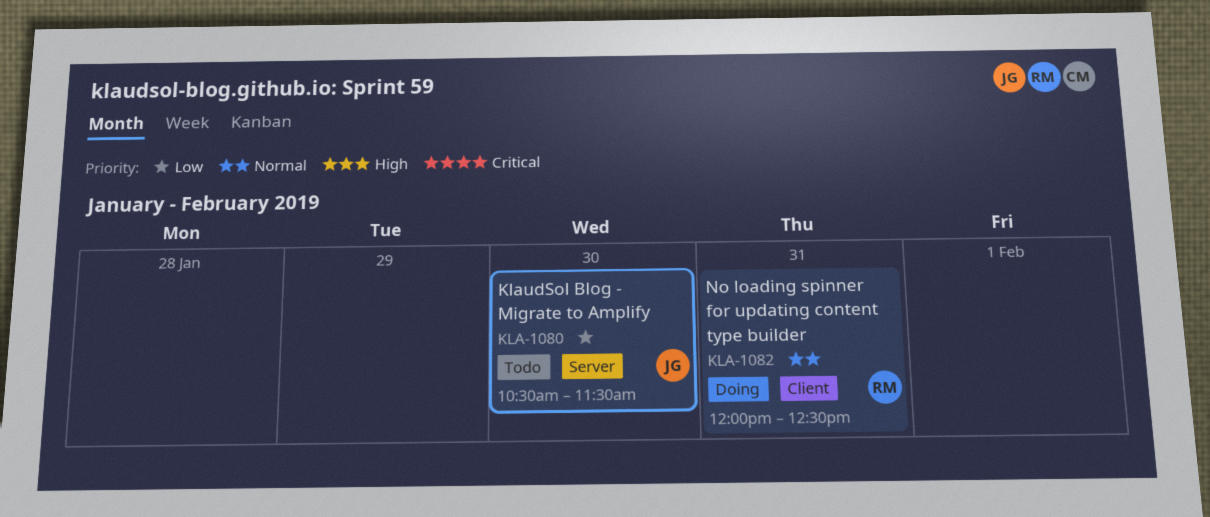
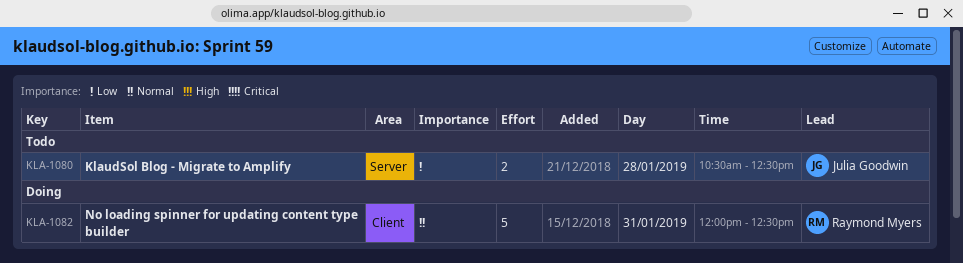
KLA-1080, day: Jan 30 -> Jan 28
KLA-1080, ends: 11:30 -> 12:30

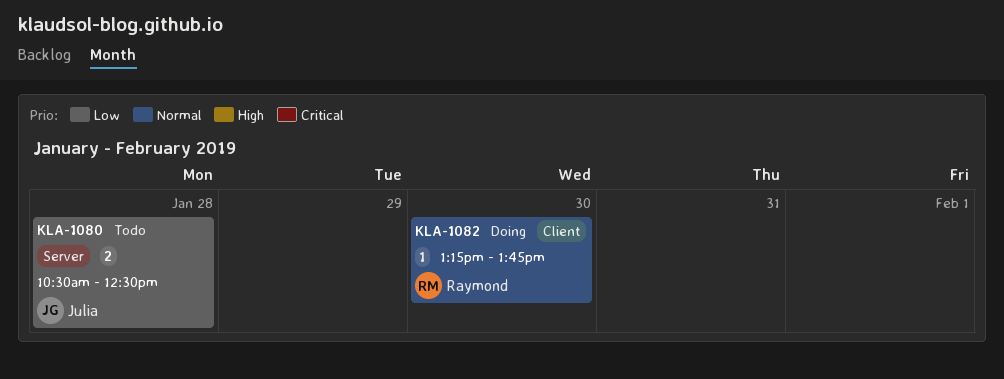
KLA-1082, estimate: 5 -> 1
KLA-1082, day: Jan 31 -> Jan 30
KLA-1082, begins: 12:00 -> 13:15
KLA-1082, ends: 12:30 -> 13:45

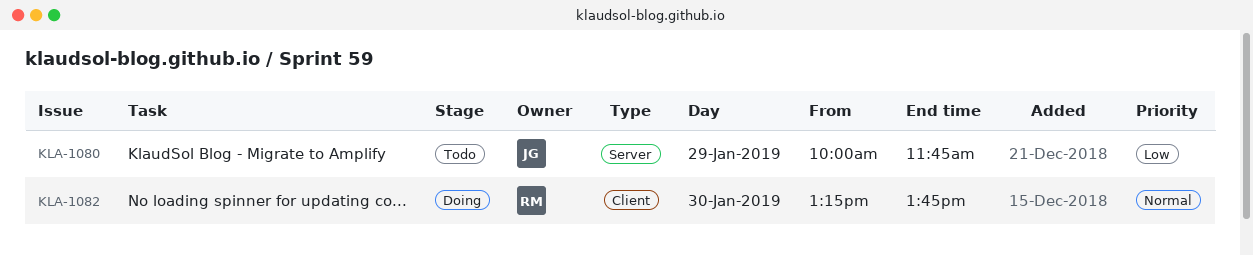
KLA-1080, day: Jan 28 -> Jan 29
KLA-1080, begins: 10:30 -> 10:00
KLA-1080, ends: 12:30 -> 11:45

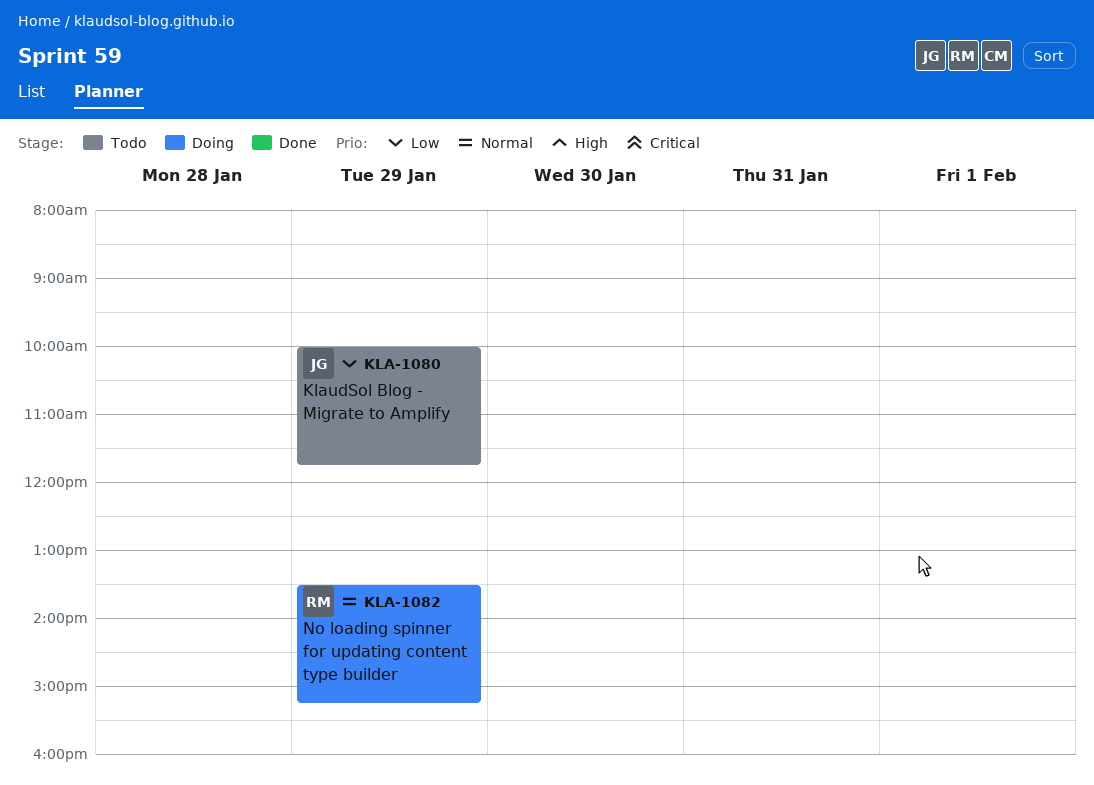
KLA-1082, day: Jan 30 -> Jan 29
KLA-1082, begins: 13:15 -> 13:30
KLA-1082, ends: 13:45 -> 15:15

